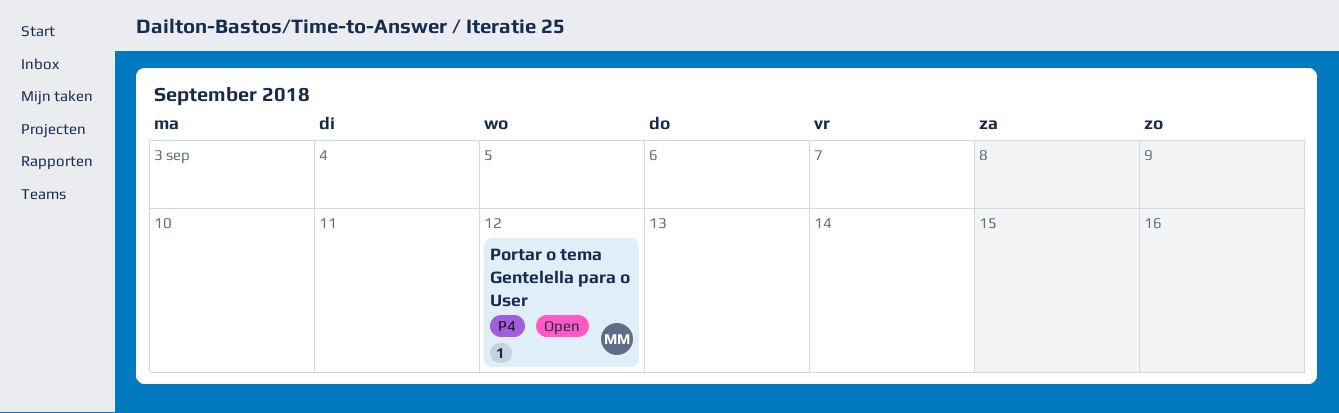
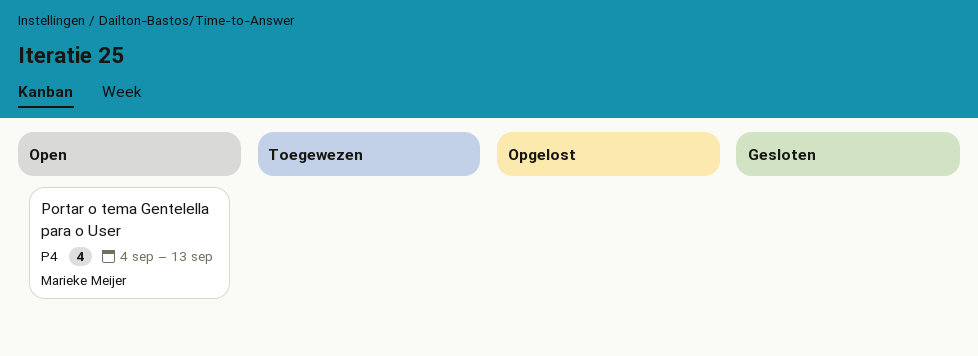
Portar o tema Gentelella para o User, estimate: 1 -> 4
Portar o tema Gentelella para o User, due: Sep 12 -> Sep 13

